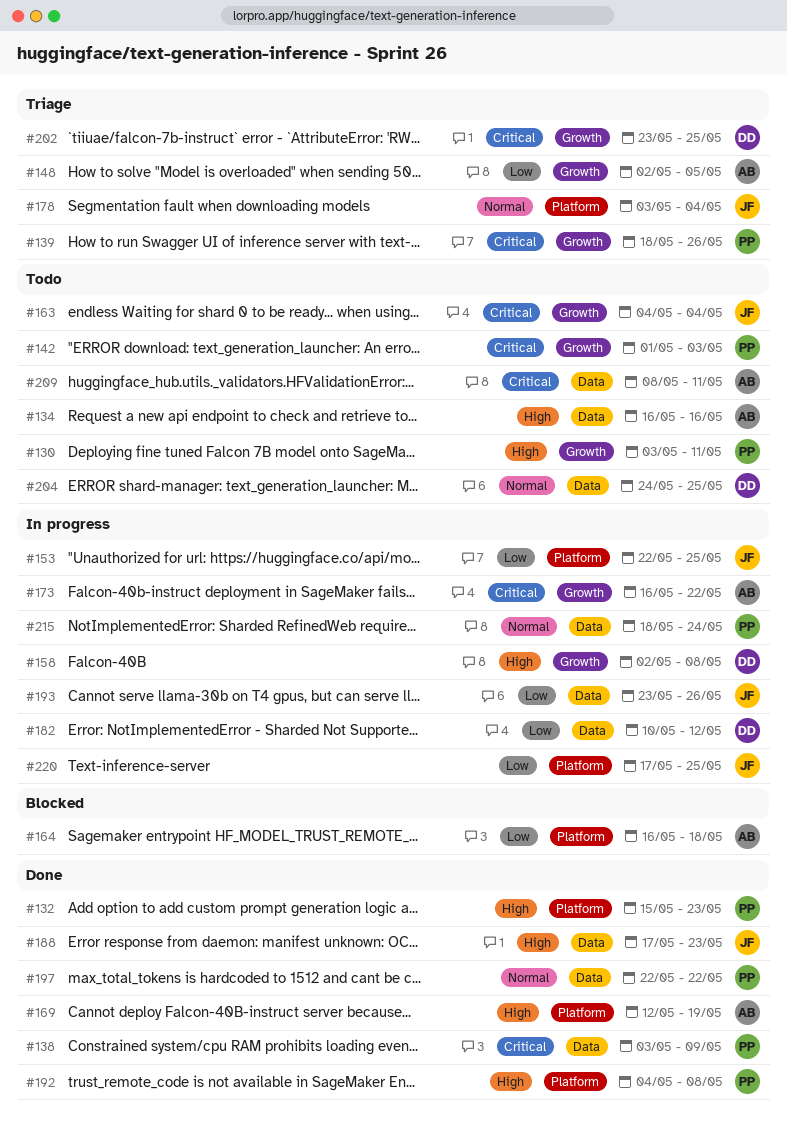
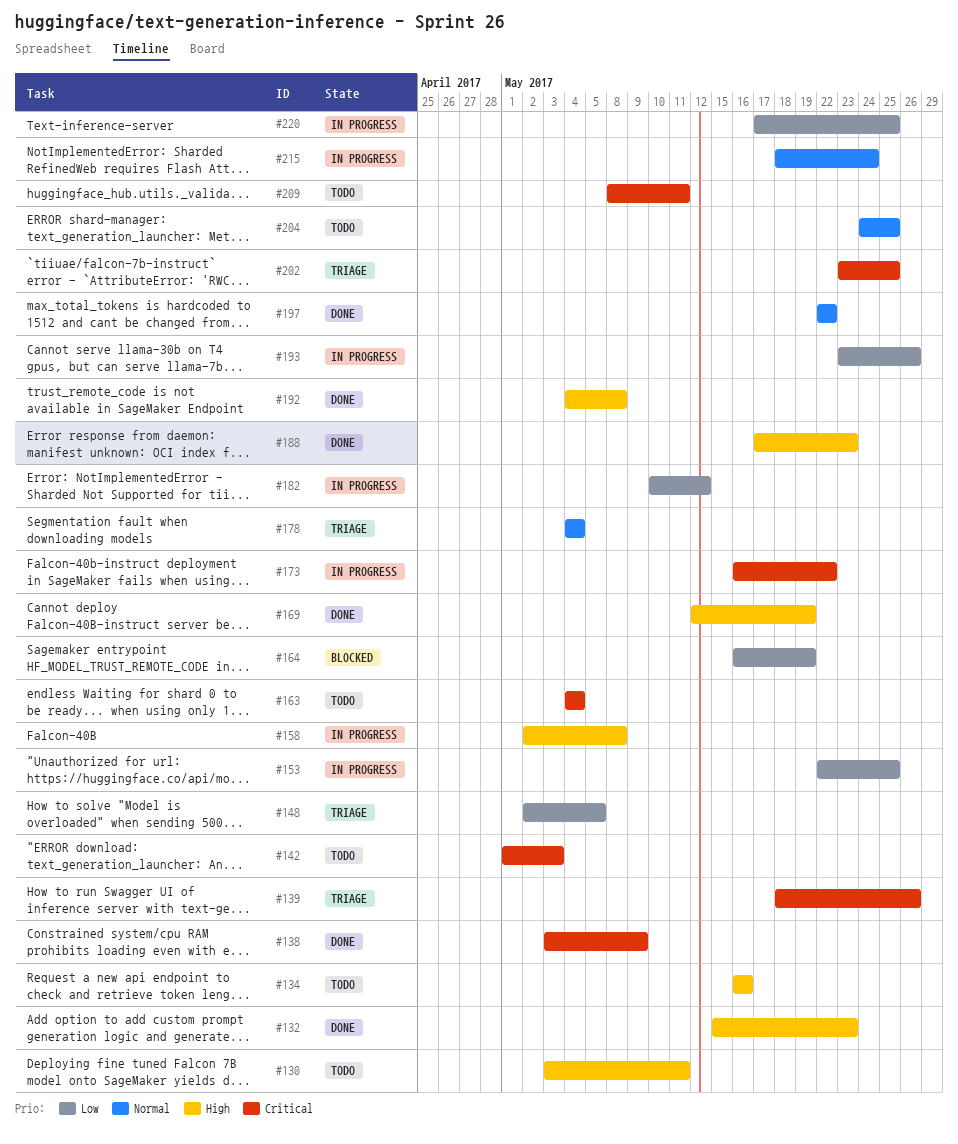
#164, due: May 18 -> May 19
#178, start: May 3 -> May 4

